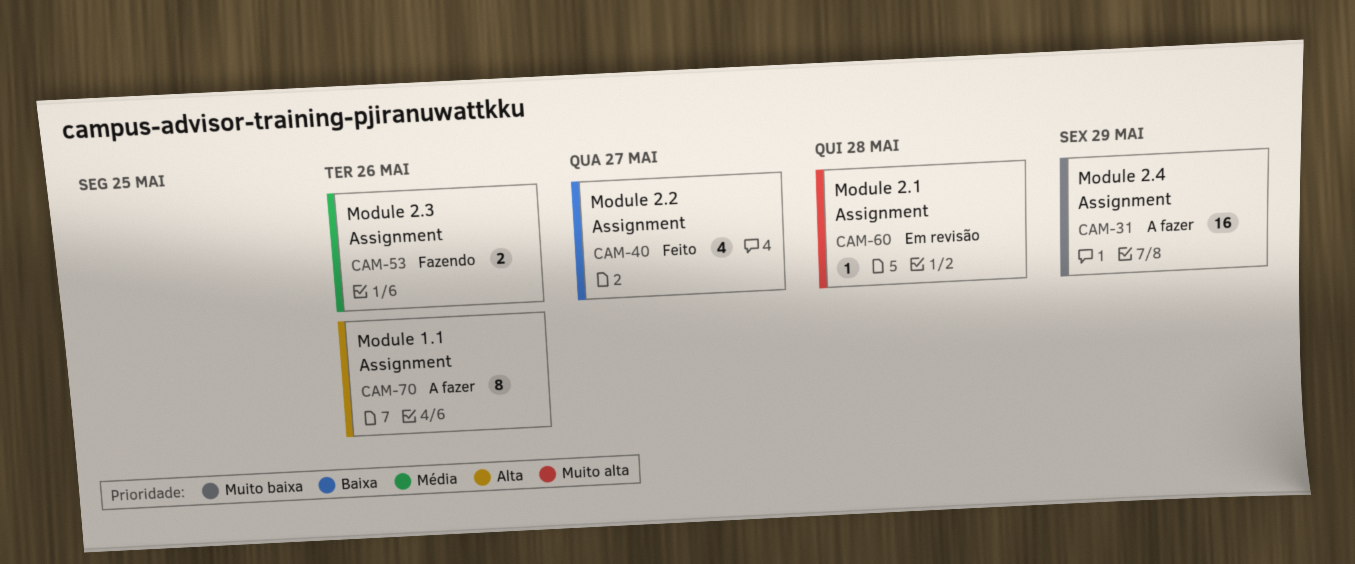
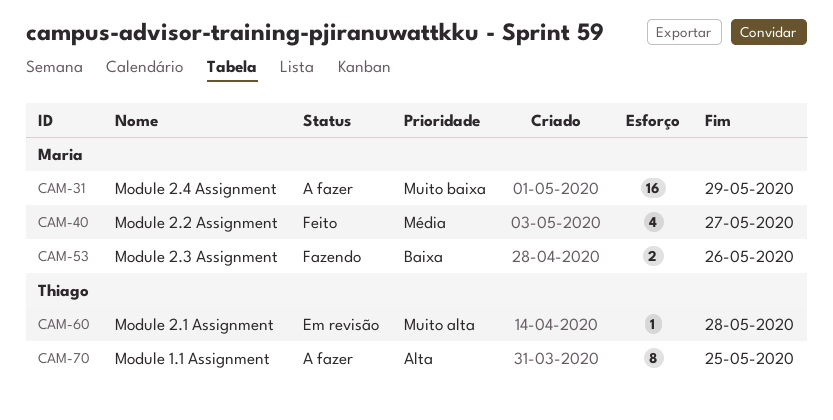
CAM-40, priority: Baixa -> Média
CAM-53, priority: Média -> Baixa
CAM-70, due: May 26 -> May 25

